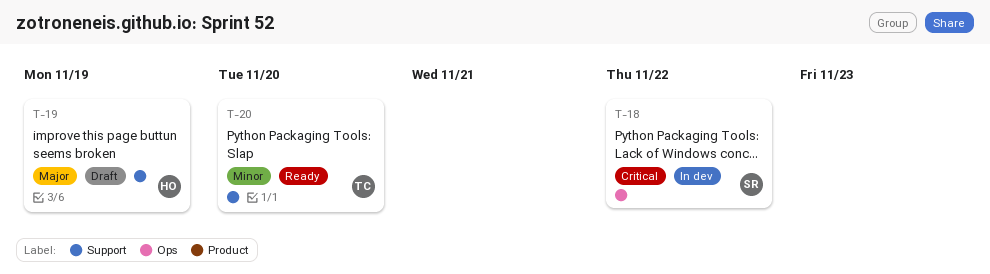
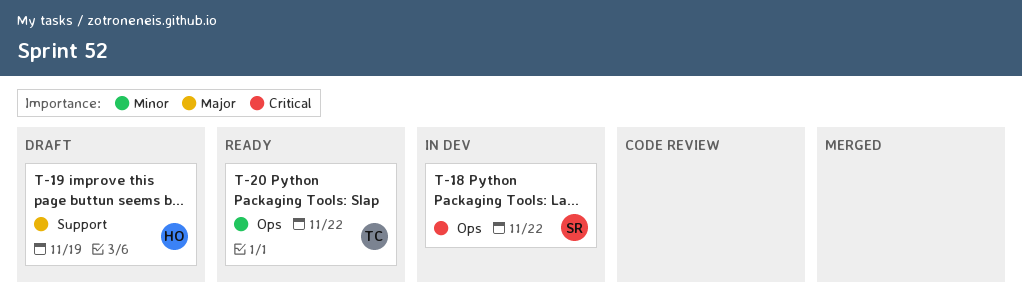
T-20, label: Support -> Ops
T-20, due: Nov 20 -> Nov 22

